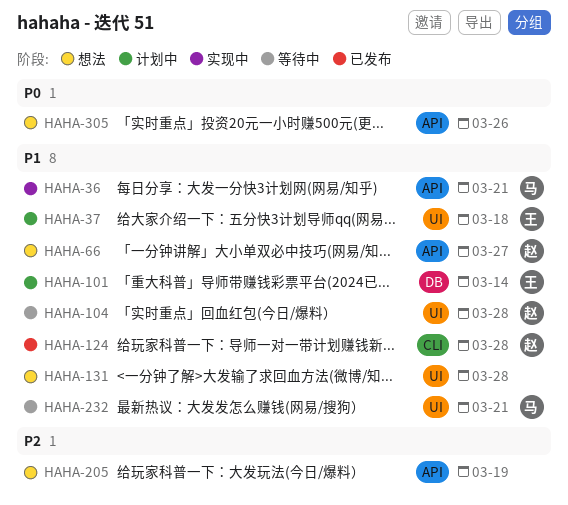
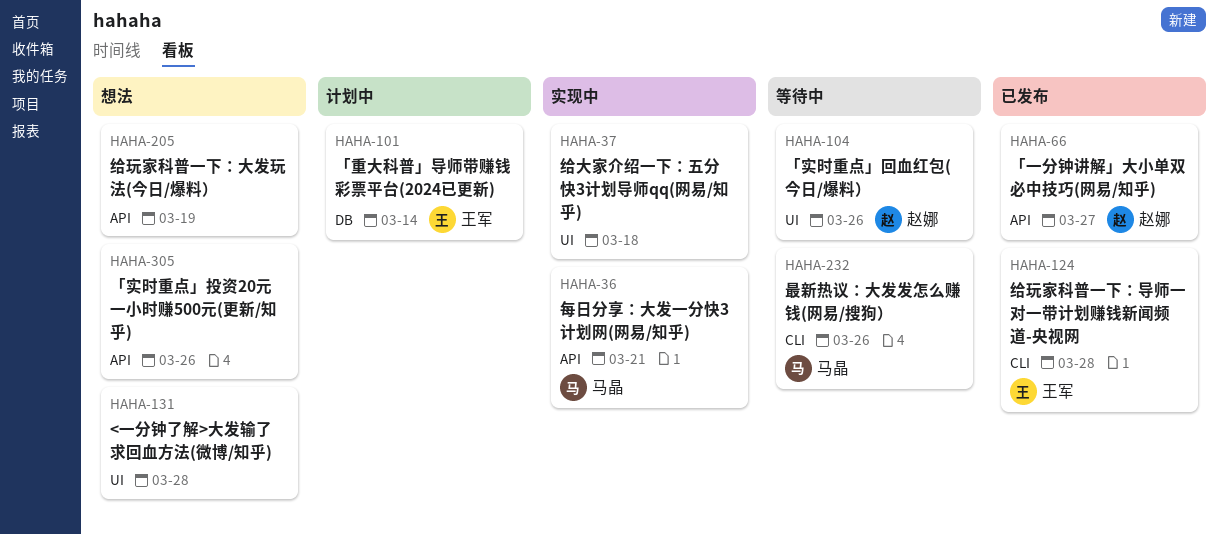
HAHA-37, status: 计划中 -> 实现中
HAHA-37, owner: 王军 -> none
HAHA-66, status: 想法 -> 已发布
HAHA-104, due: Mar 28 -> Mar 26
HAHA-124, owner: 赵娜 -> 王军
HAHA-232, label: UI -> CLI
HAHA-232, due: Mar 21 -> Mar 26

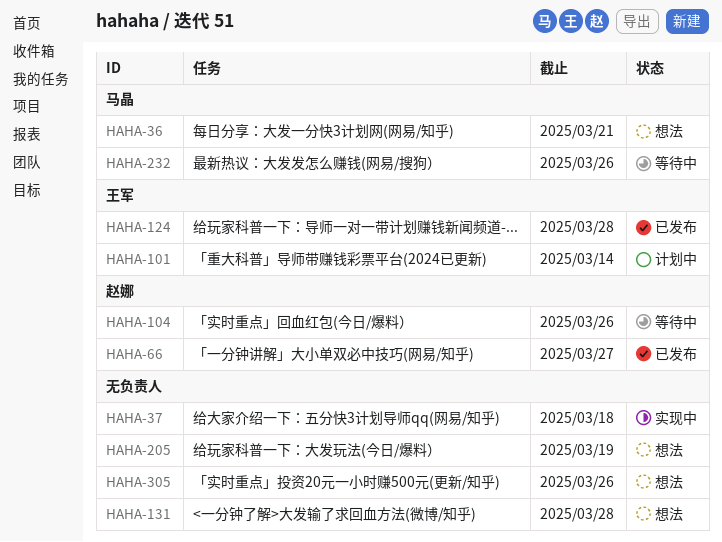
HAHA-36, status: 实现中 -> 想法

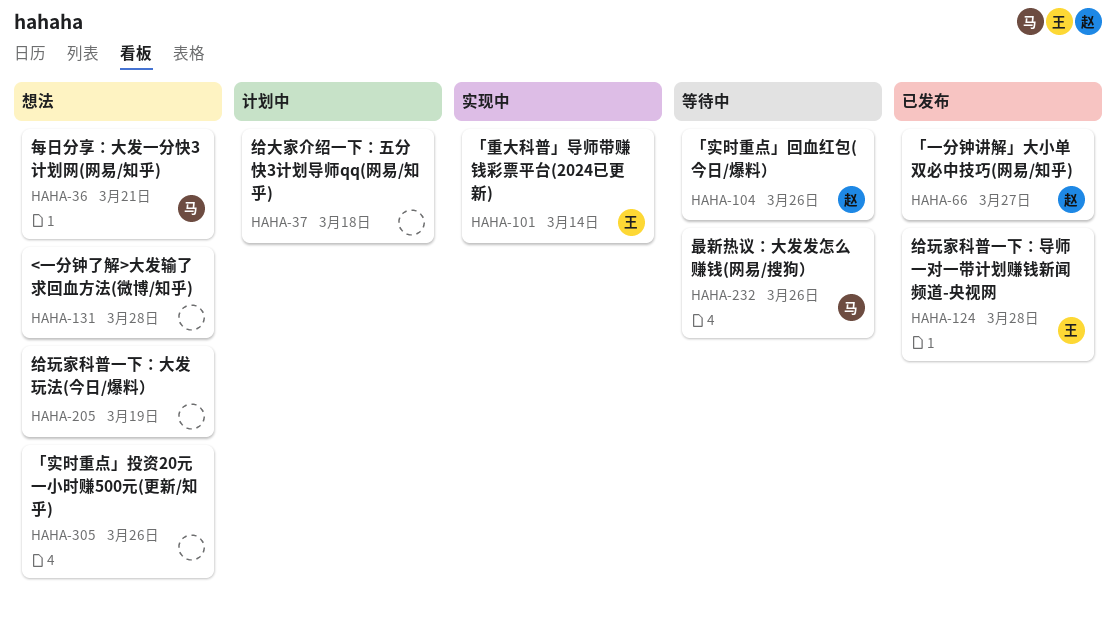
HAHA-37, status: 实现中 -> 计划中
HAHA-101, status: 计划中 -> 实现中

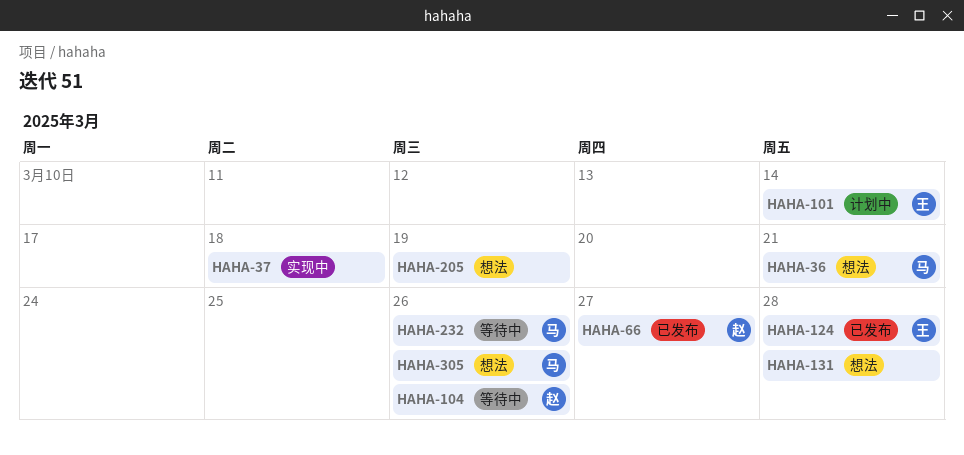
HAHA-37, status: 计划中 -> 实现中
HAHA-101, status: 实现中 -> 计划中
HAHA-305, owner: none -> 马

